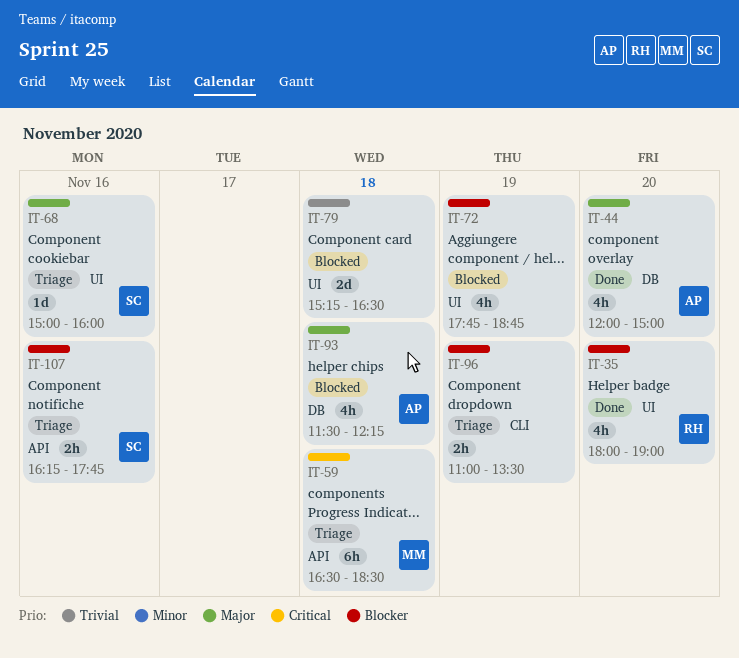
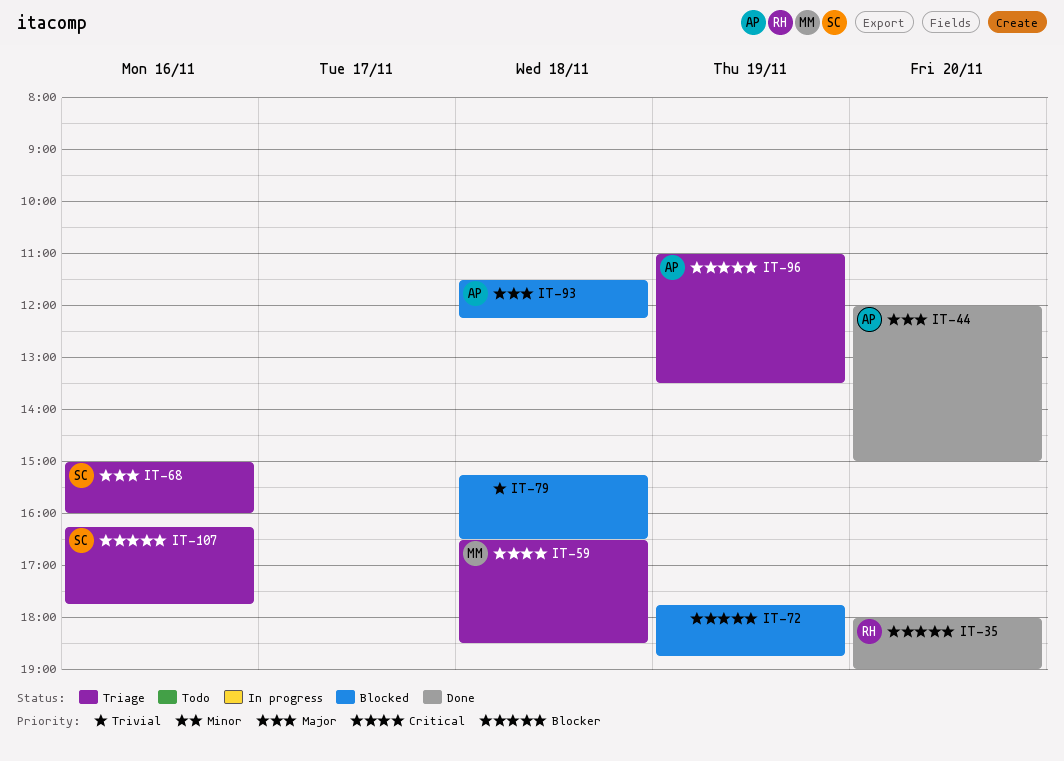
IT-96, owner: none -> AP

